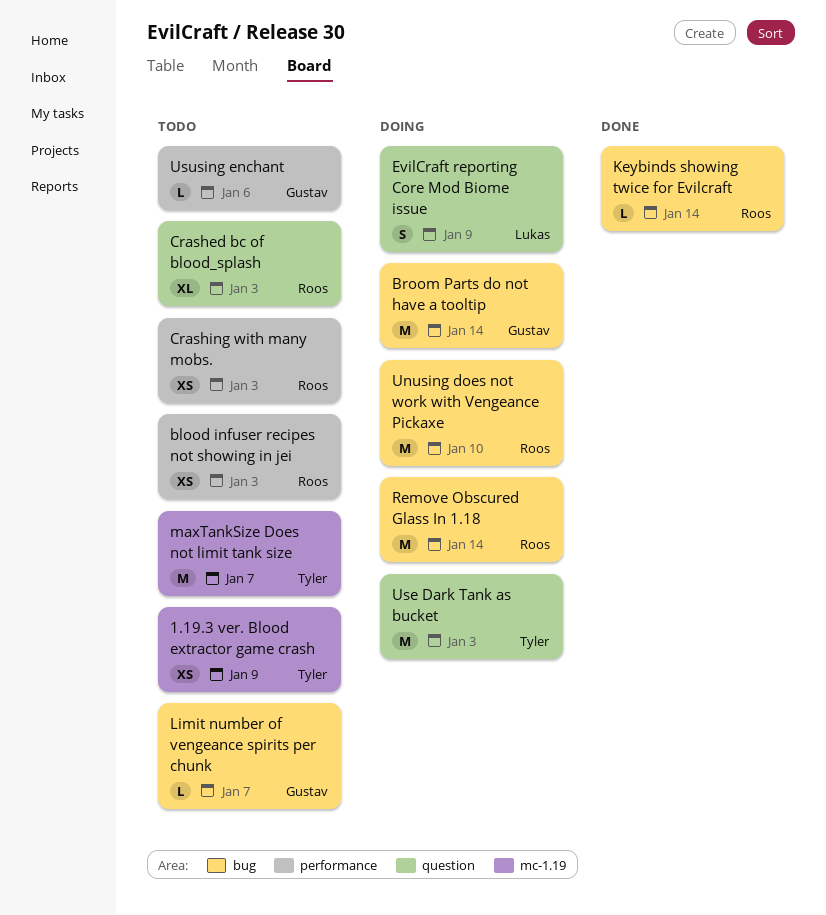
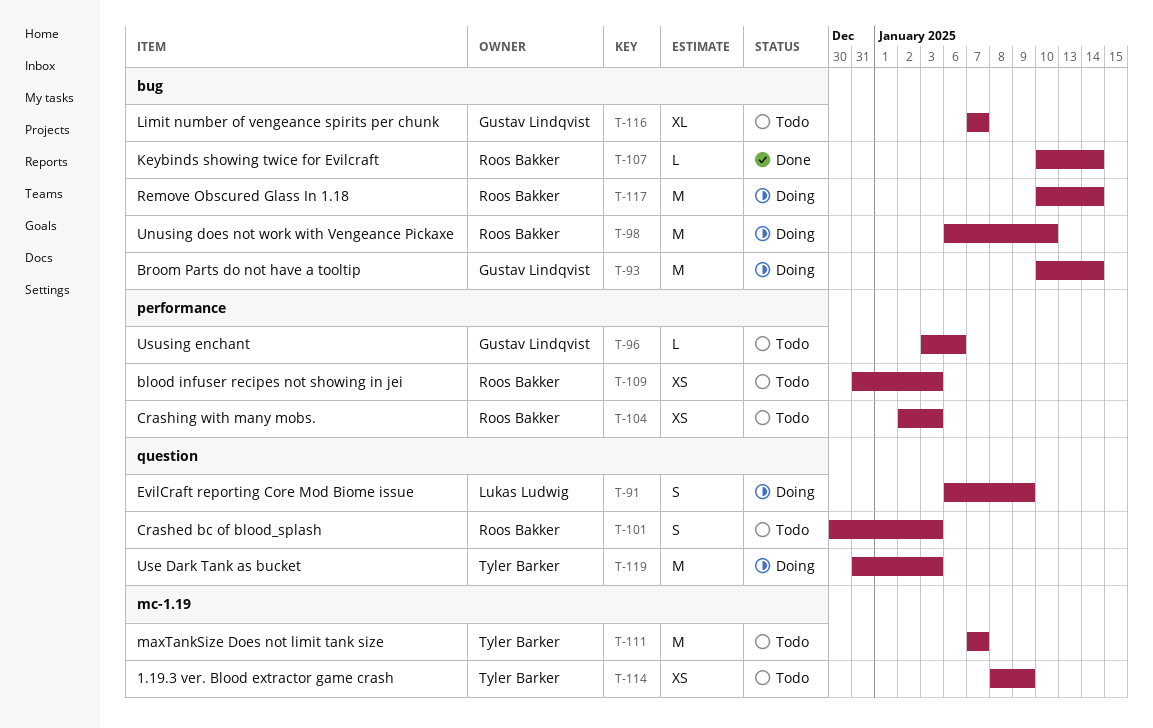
Crashed bc of blood_splash, estimate: XL -> S
Limit number of vengeance spirits per chunk, estimate: L -> XL

